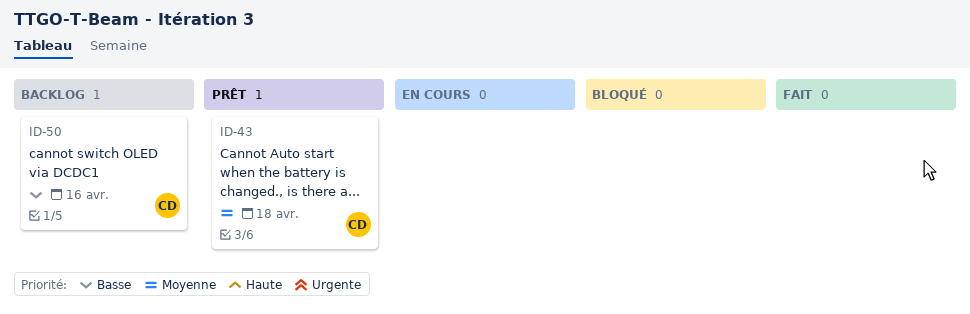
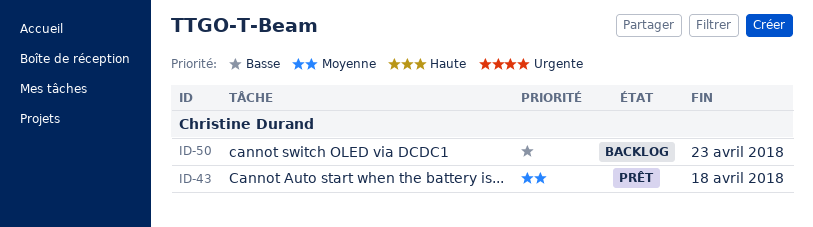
ID-50, due: Apr 16 -> Apr 23

